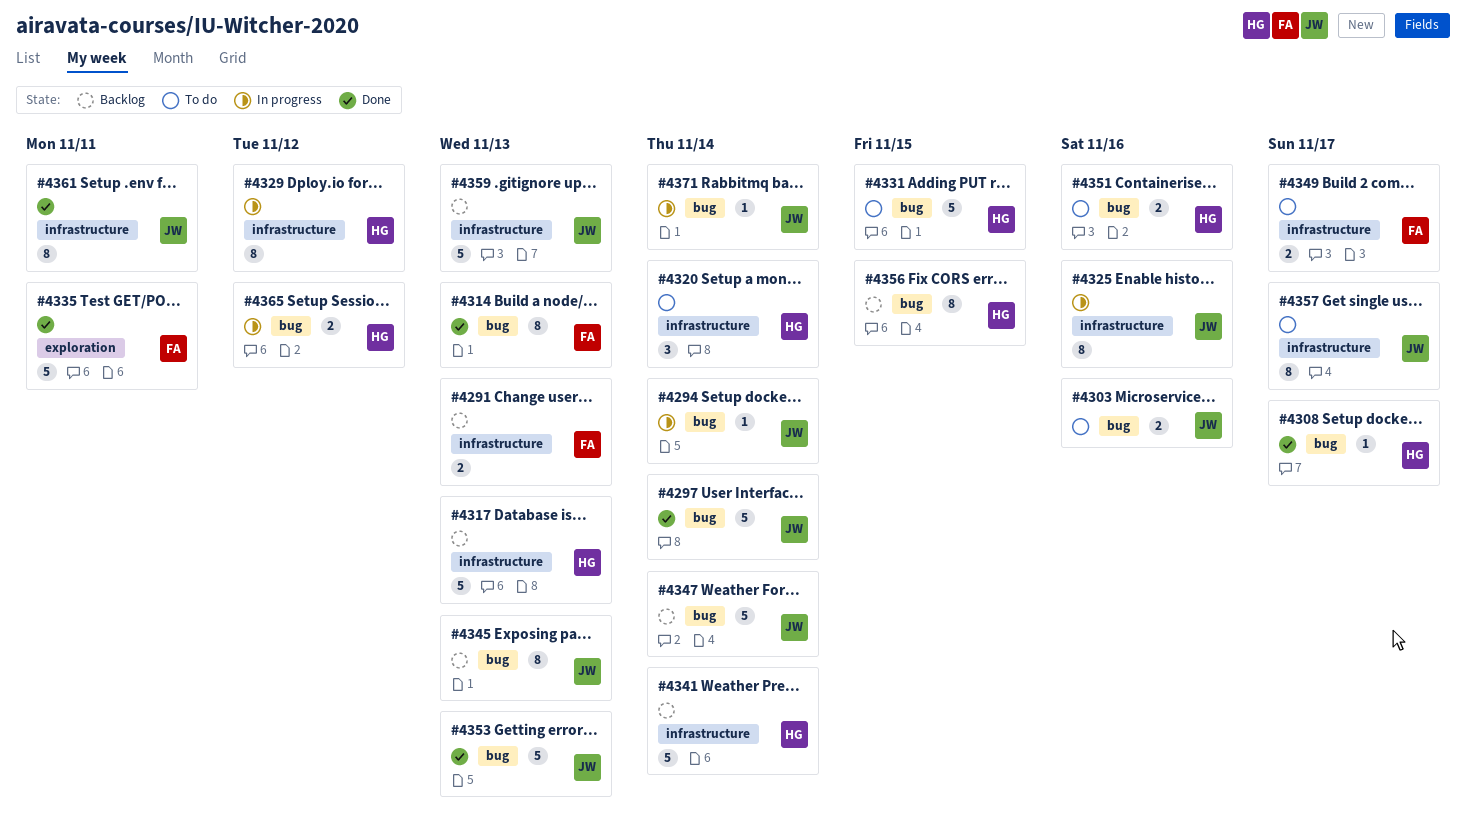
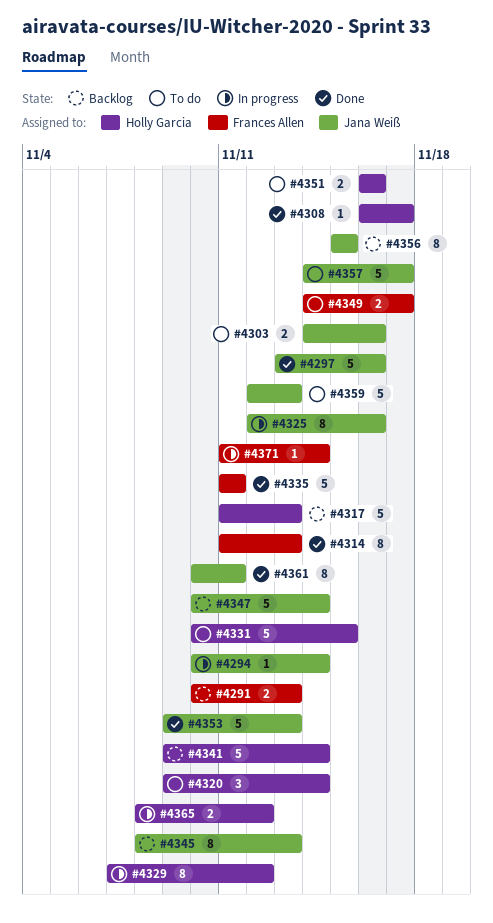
#4297, due: Nov 14 -> Nov 16
#4356, owner: Holly Garcia -> Jana Weiß
#4357, estimate: 8 -> 5
#4359, status: Backlog -> To do
#4371, owner: Jana Weiß -> Frances Allen

